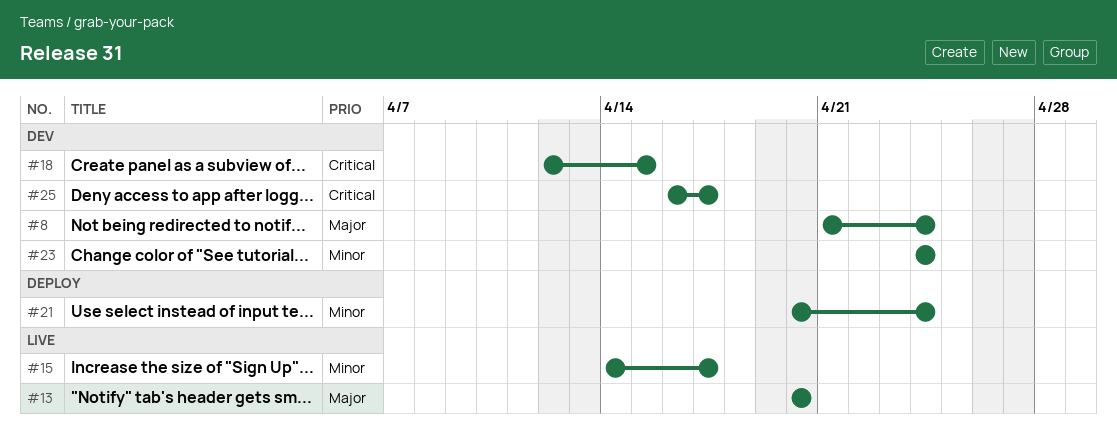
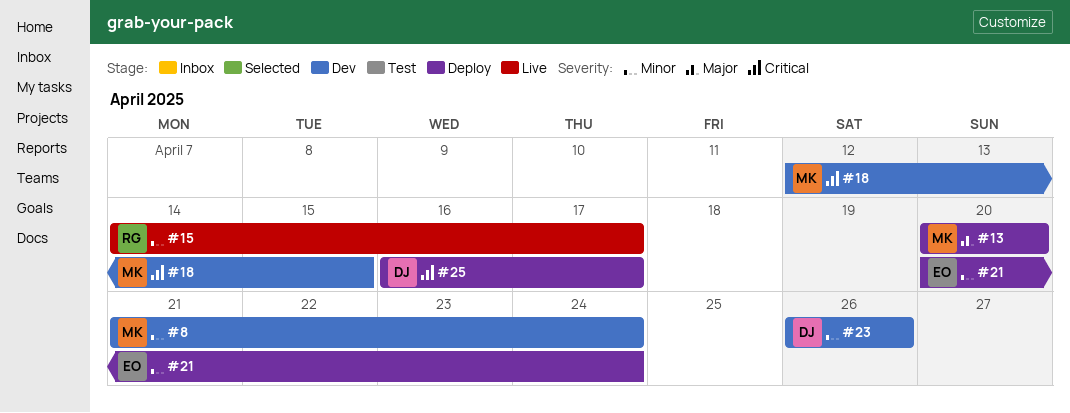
#8, priority: Major -> Minor
#13, status: Live -> Deploy
#23, start: Apr 24 -> Apr 26
#23, due: Apr 24 -> Apr 26
#25, status: Dev -> Deploy

